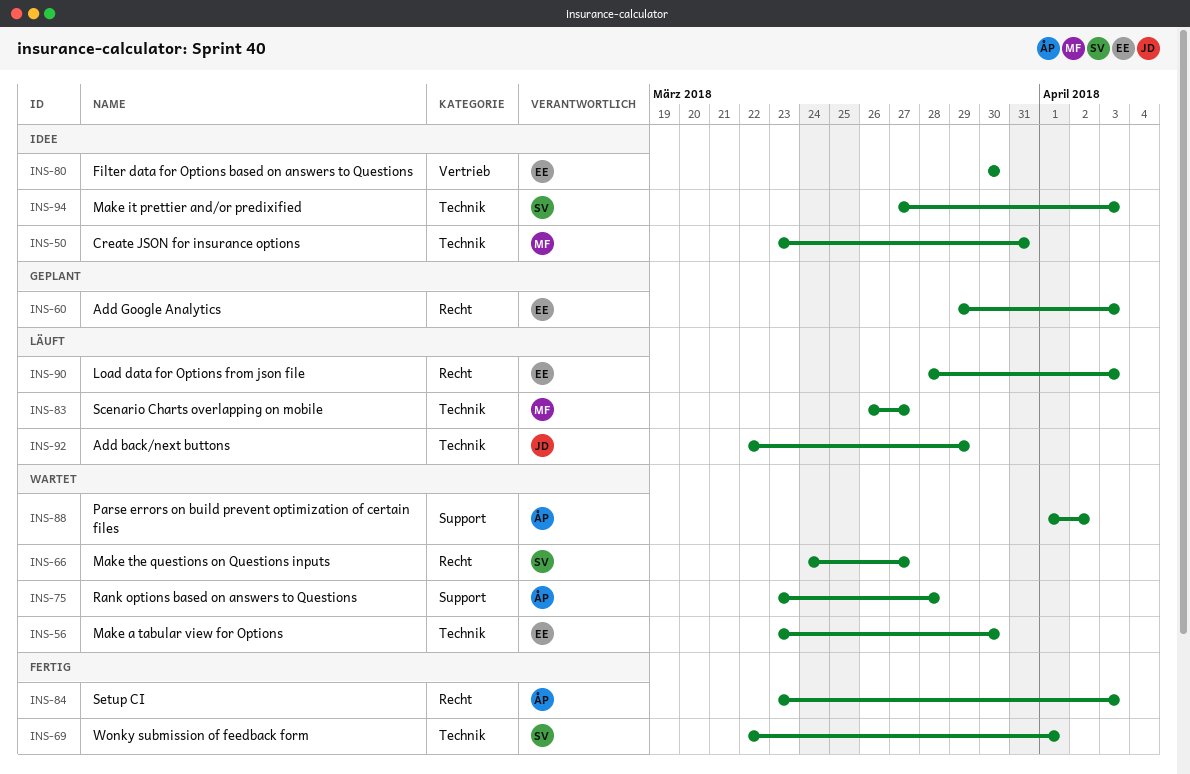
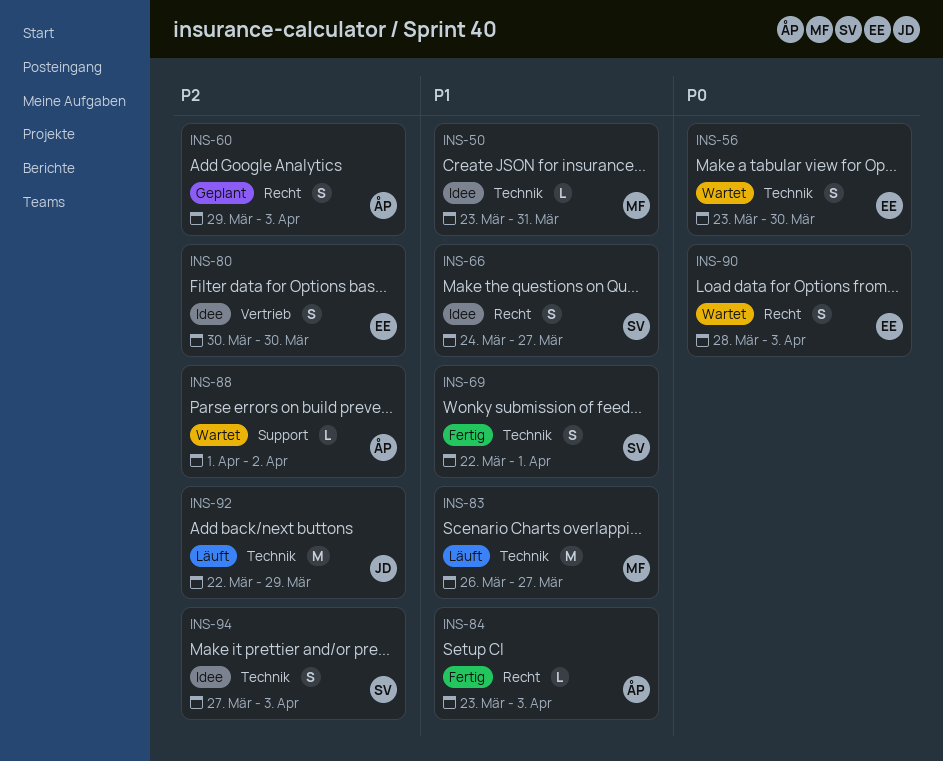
INS-60, owner: EE -> ÅP
INS-66, status: Wartet -> Idee
INS-75: present -> none
INS-90, status: Läuft -> Wartet

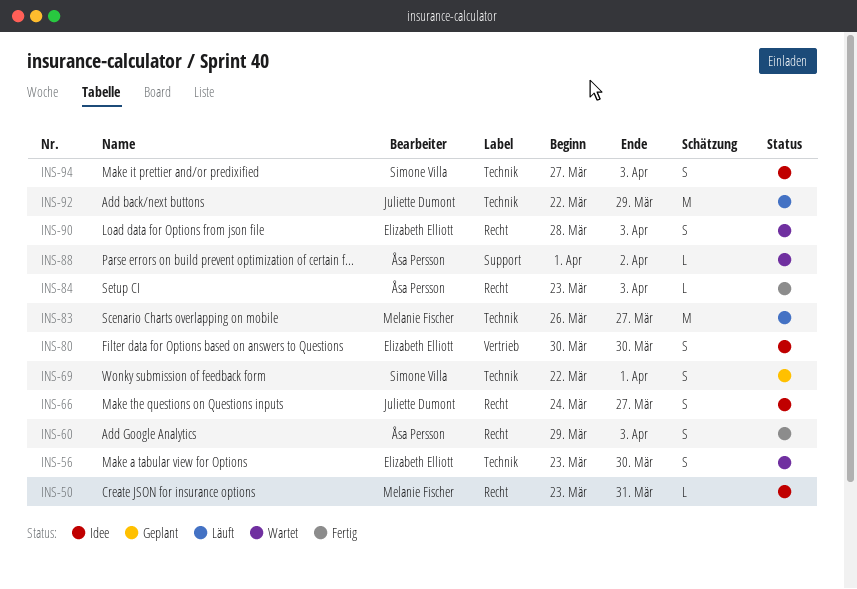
INS-50, label: Technik -> Recht
INS-60, status: Geplant -> Fertig
INS-66, owner: Simone Villa -> Juliette Dumont
INS-69, status: Fertig -> Geplant

